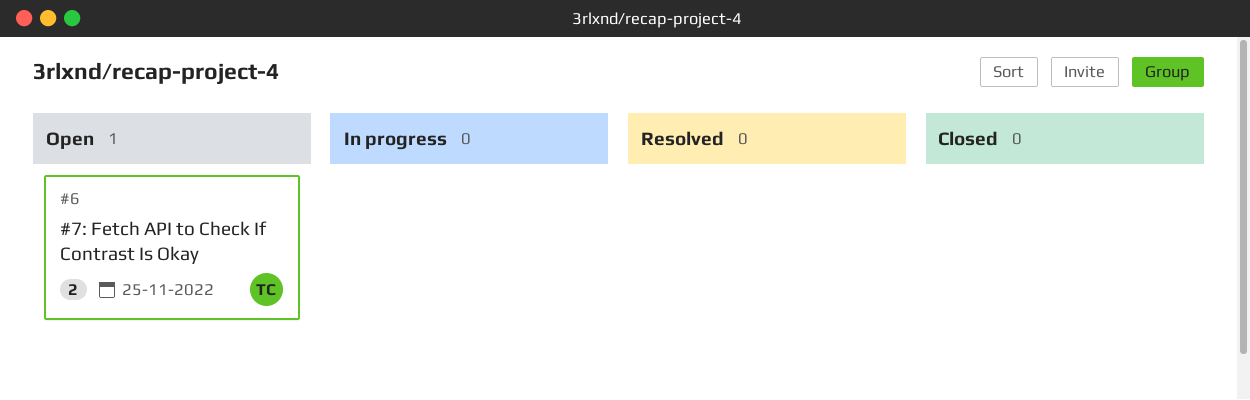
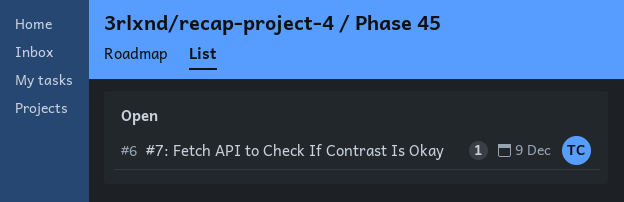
#6, estimate: 2 -> 1
#6, due: Nov 25 -> Dec 9

